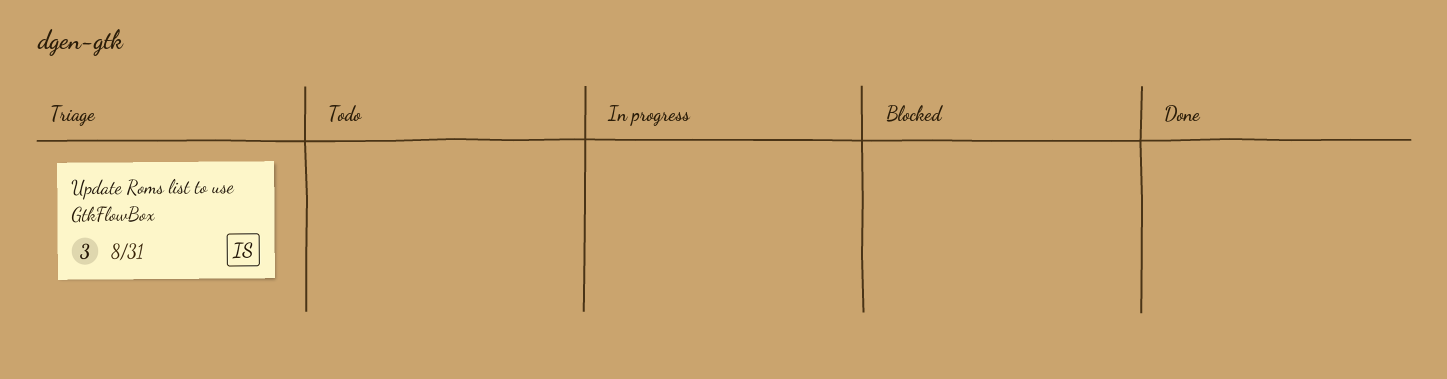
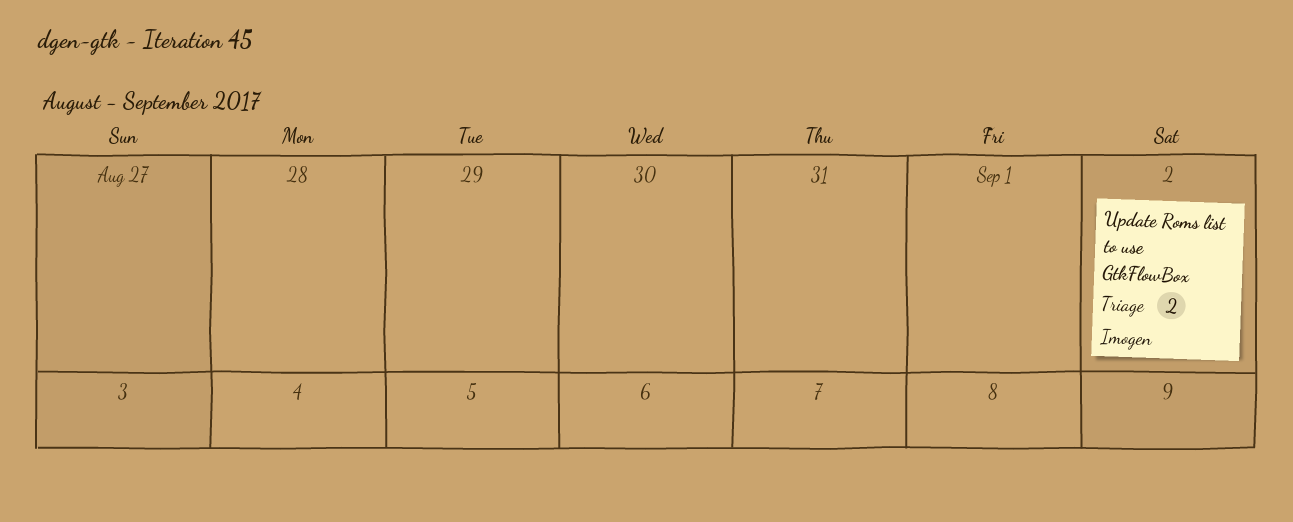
Update Roms list to use GtkFlowBox, estimate: 3 -> 2
Update Roms list to use GtkFlowBox, due: Aug 31 -> Sep 2

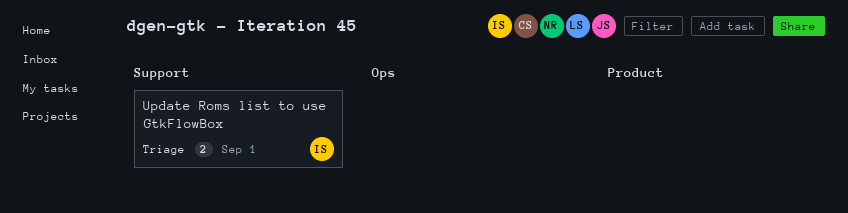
Update Roms list to use GtkFlowBox, due: Sep 2 -> Sep 1

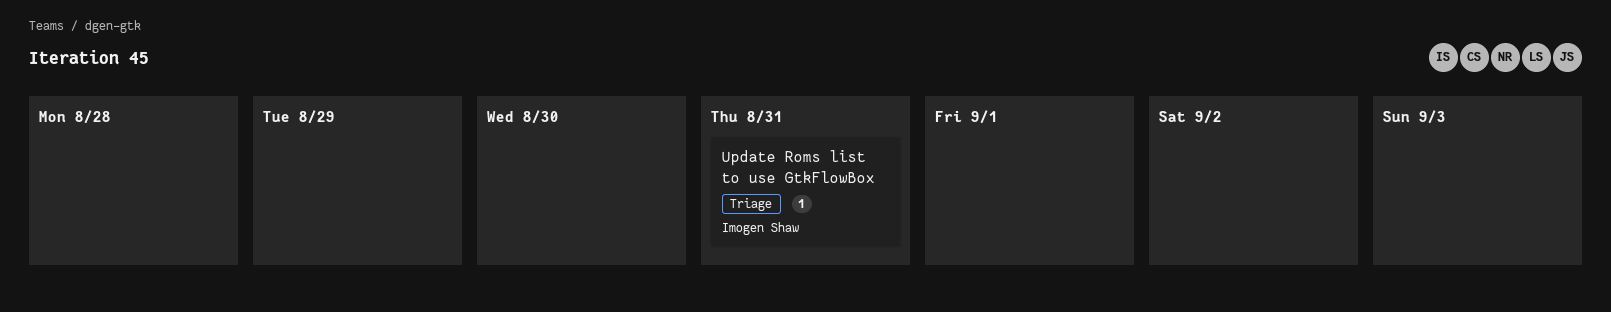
Update Roms list to use GtkFlowBox, estimate: 2 -> 1
Update Roms list to use GtkFlowBox, due: Sep 1 -> Aug 31

